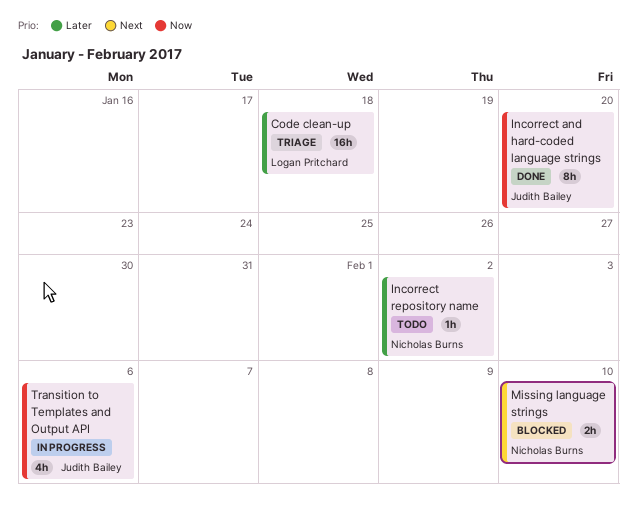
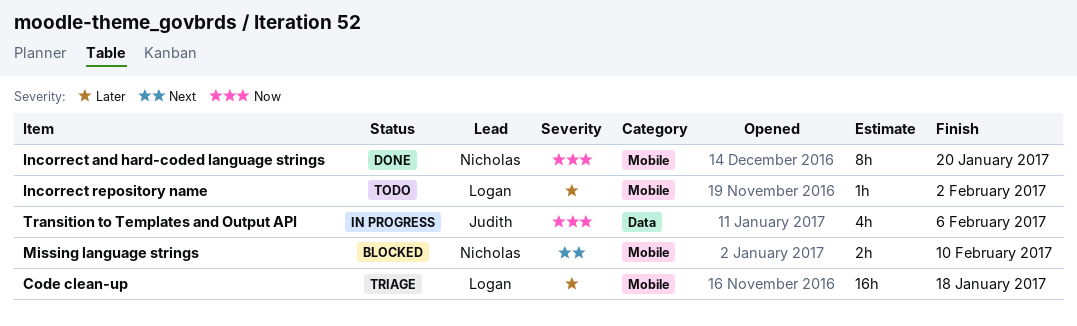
Incorrect and hard-coded language strings, owner: Judith Bailey -> Nicholas Burns
Incorrect repository name, owner: Nicholas Burns -> Logan Pritchard

